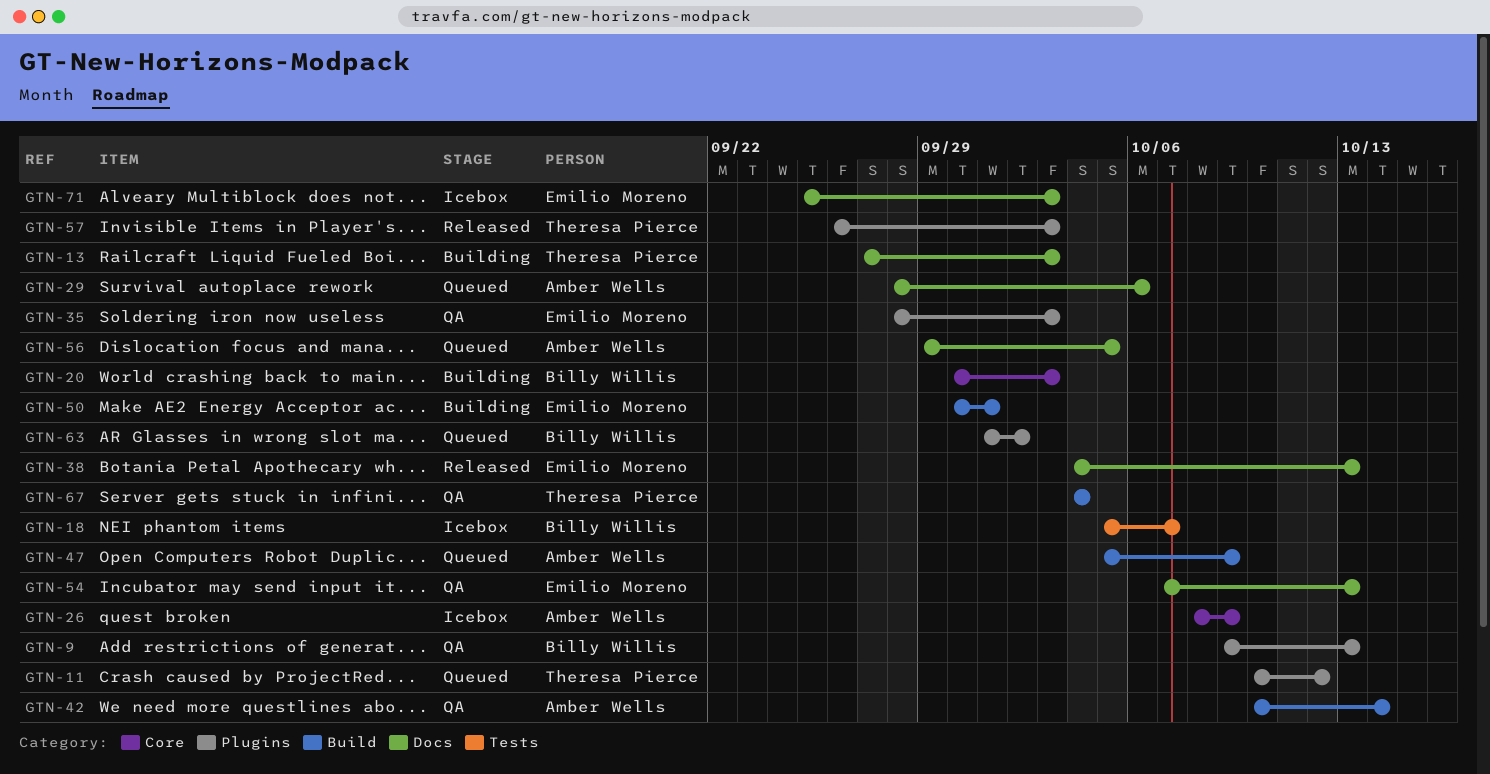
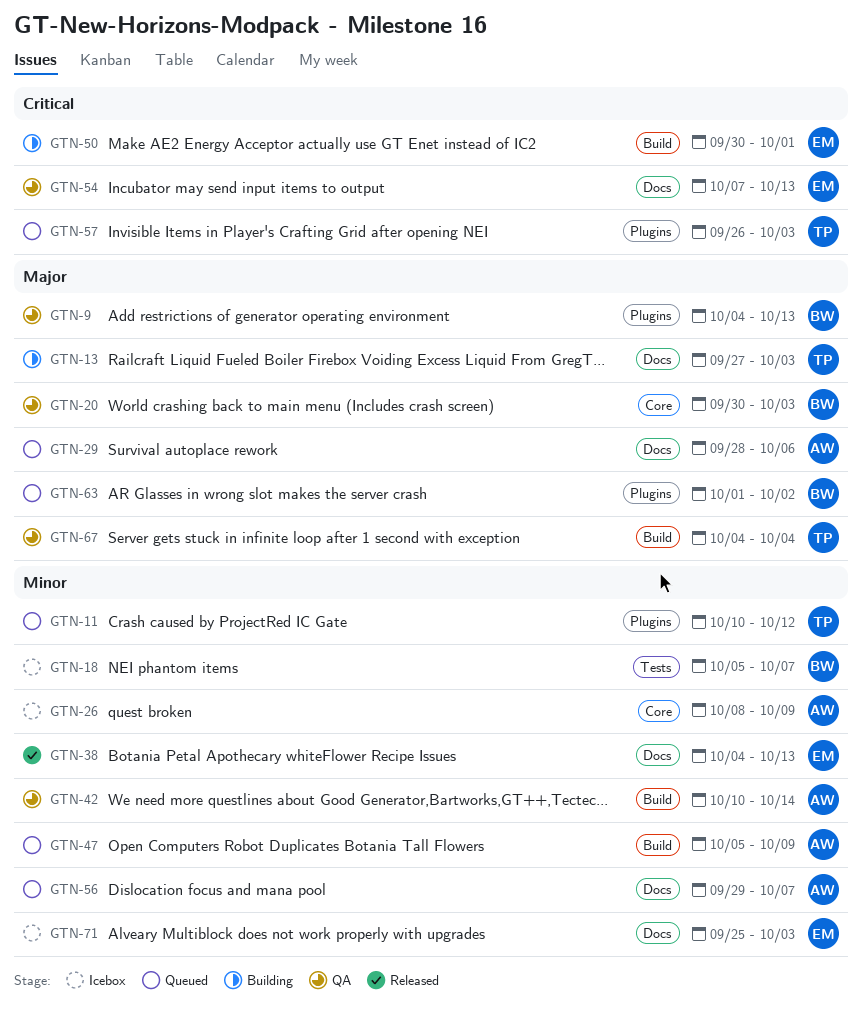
GTN-9, start: Oct 9 -> Oct 4
GTN-20, status: Building -> QA
GTN-35: present -> none
GTN-56, due: Oct 5 -> Oct 7
GTN-57, status: Released -> Queued

